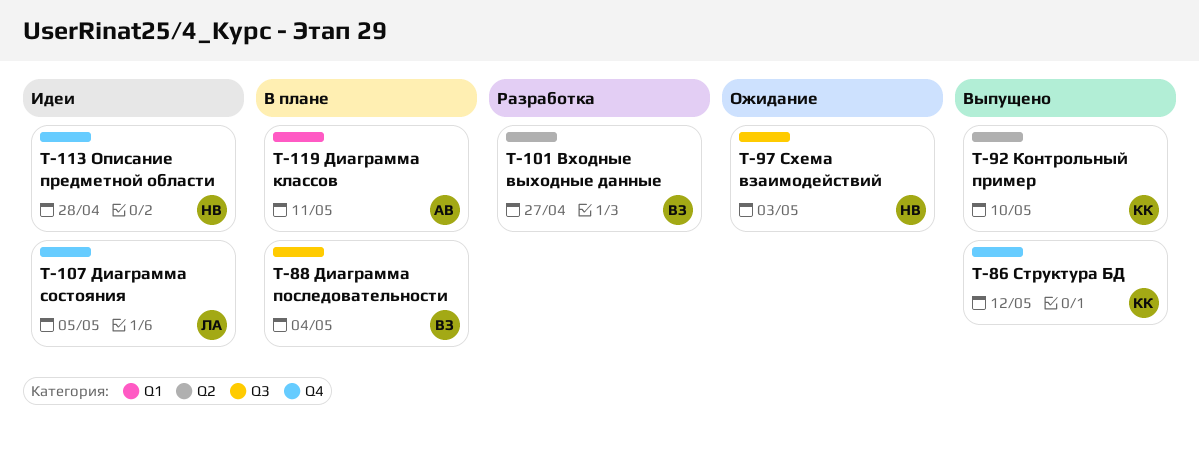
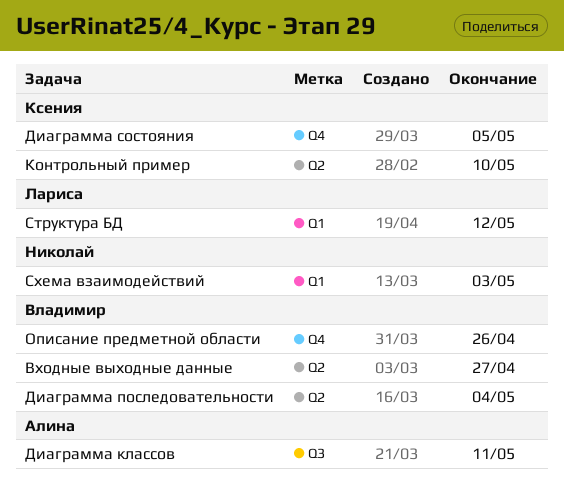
Диаграмма классов, label: Q1 -> Q3
Диаграмма последовательности, label: Q3 -> Q2
Диаграмма состояния, owner: Лариса -> Ксения
Описание предметной области, owner: Николай -> Владимир
Описание предметной области, due: Apr 28 -> Apr 26
Структура БД, owner: Ксения -> Лариса
Структура БД, label: Q4 -> Q1
Схема взаимодействий, label: Q3 -> Q1

